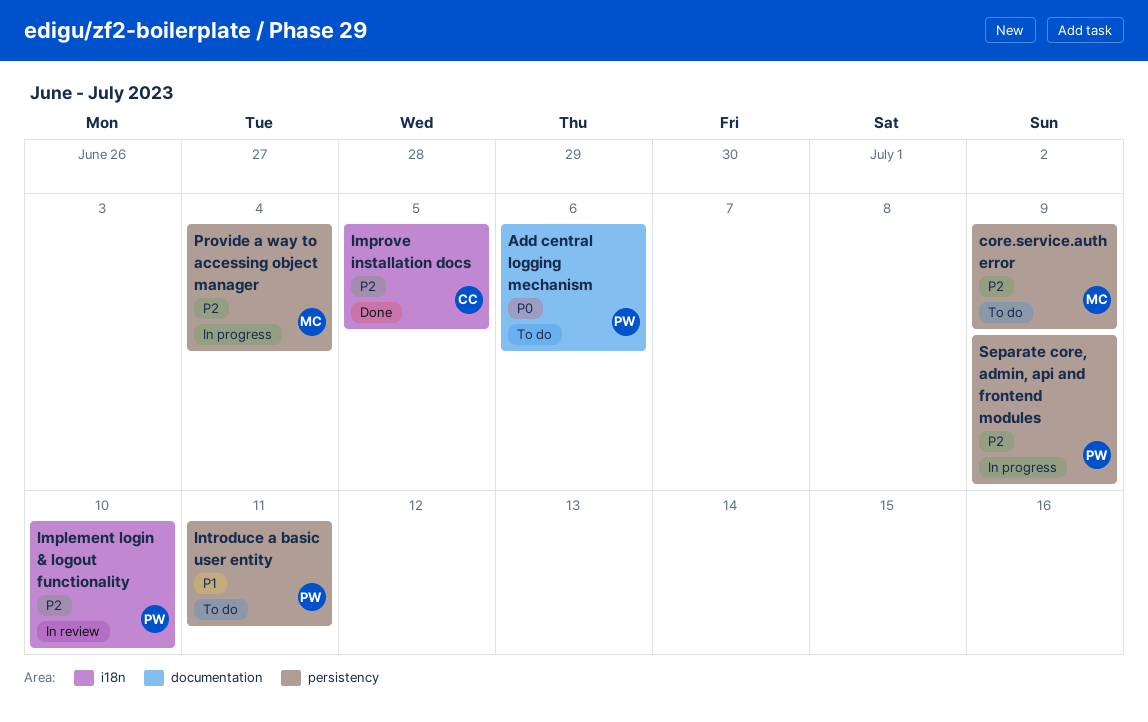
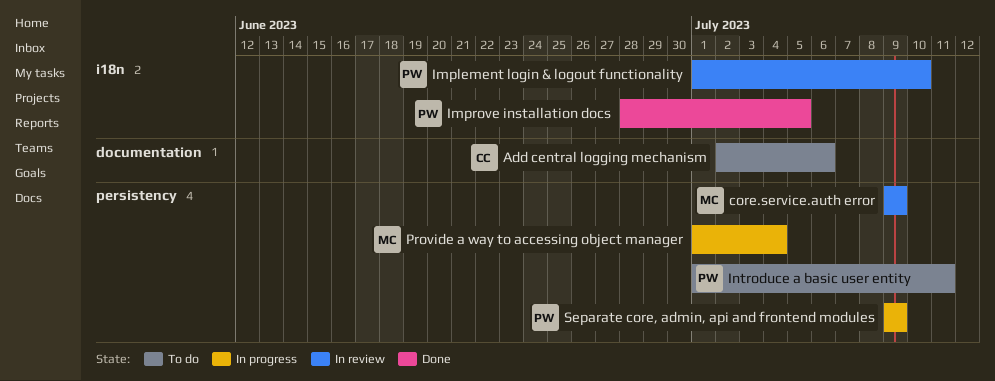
Add central logging mechanism, owner: PW -> CC
core.service.auth error, status: To do -> In review
Improve installation docs, owner: CC -> PW

